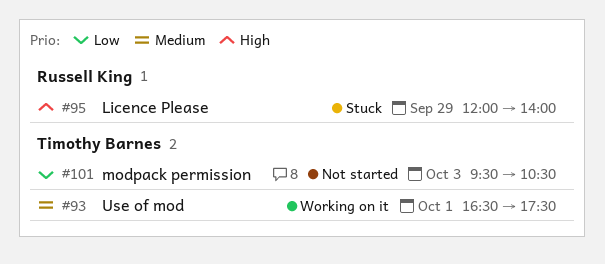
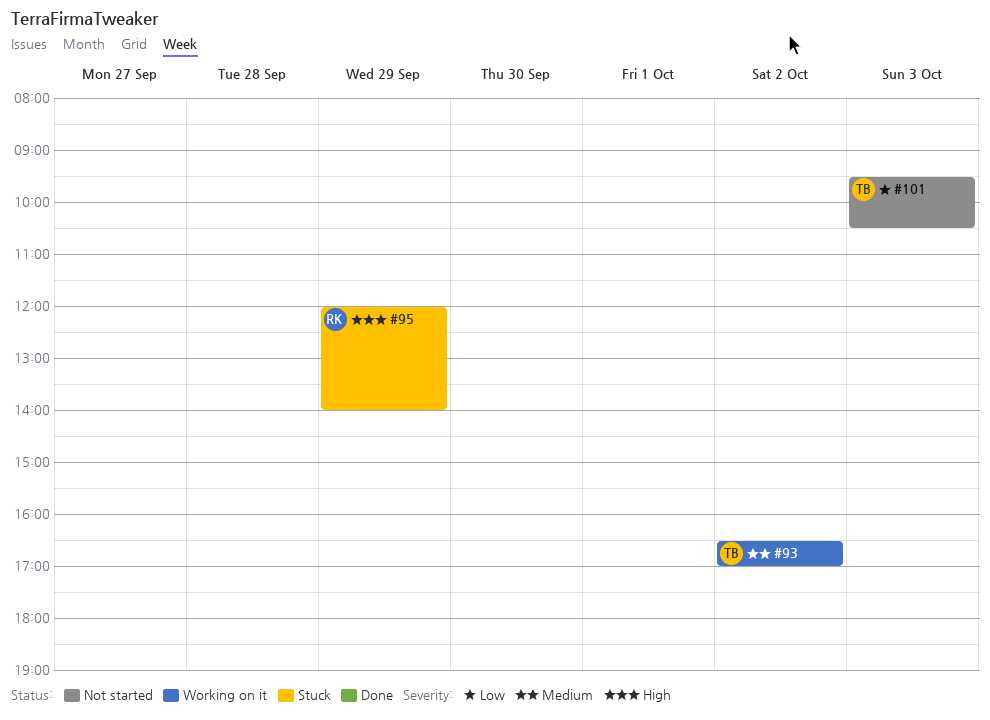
#93, day: Oct 1 -> Oct 2
#93, ends: 17:30 -> 17:00

